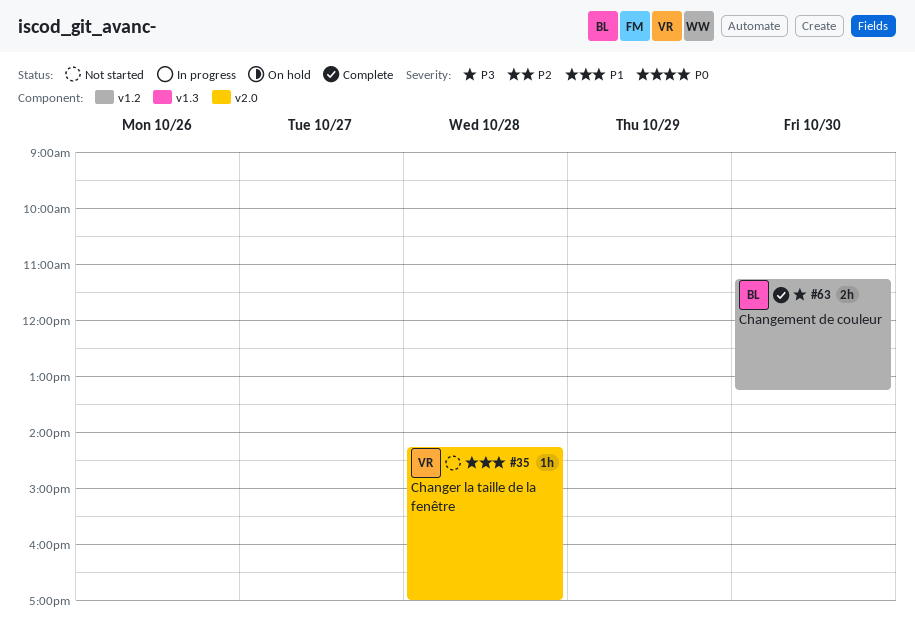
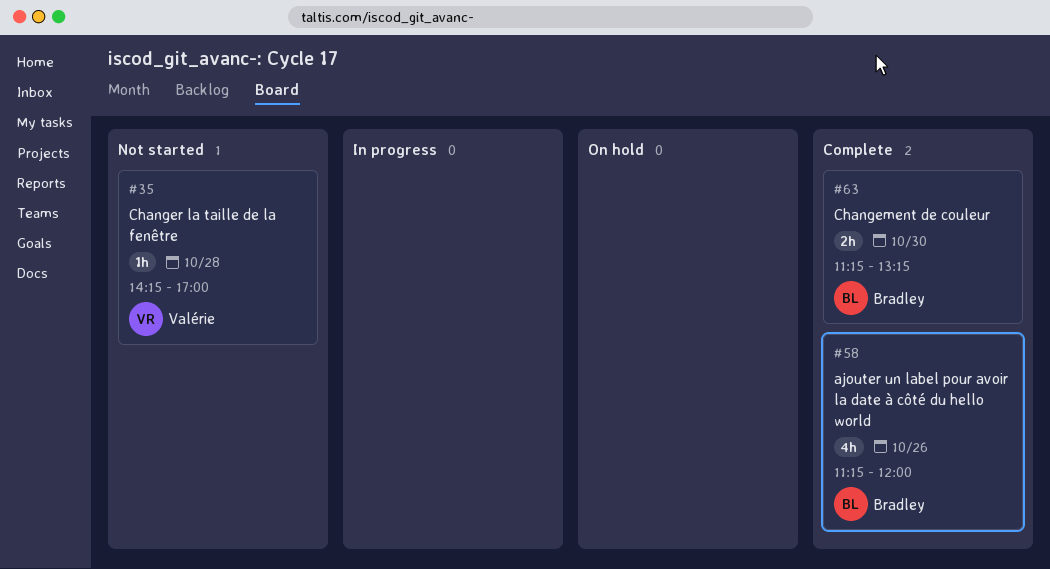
#58: none -> present

